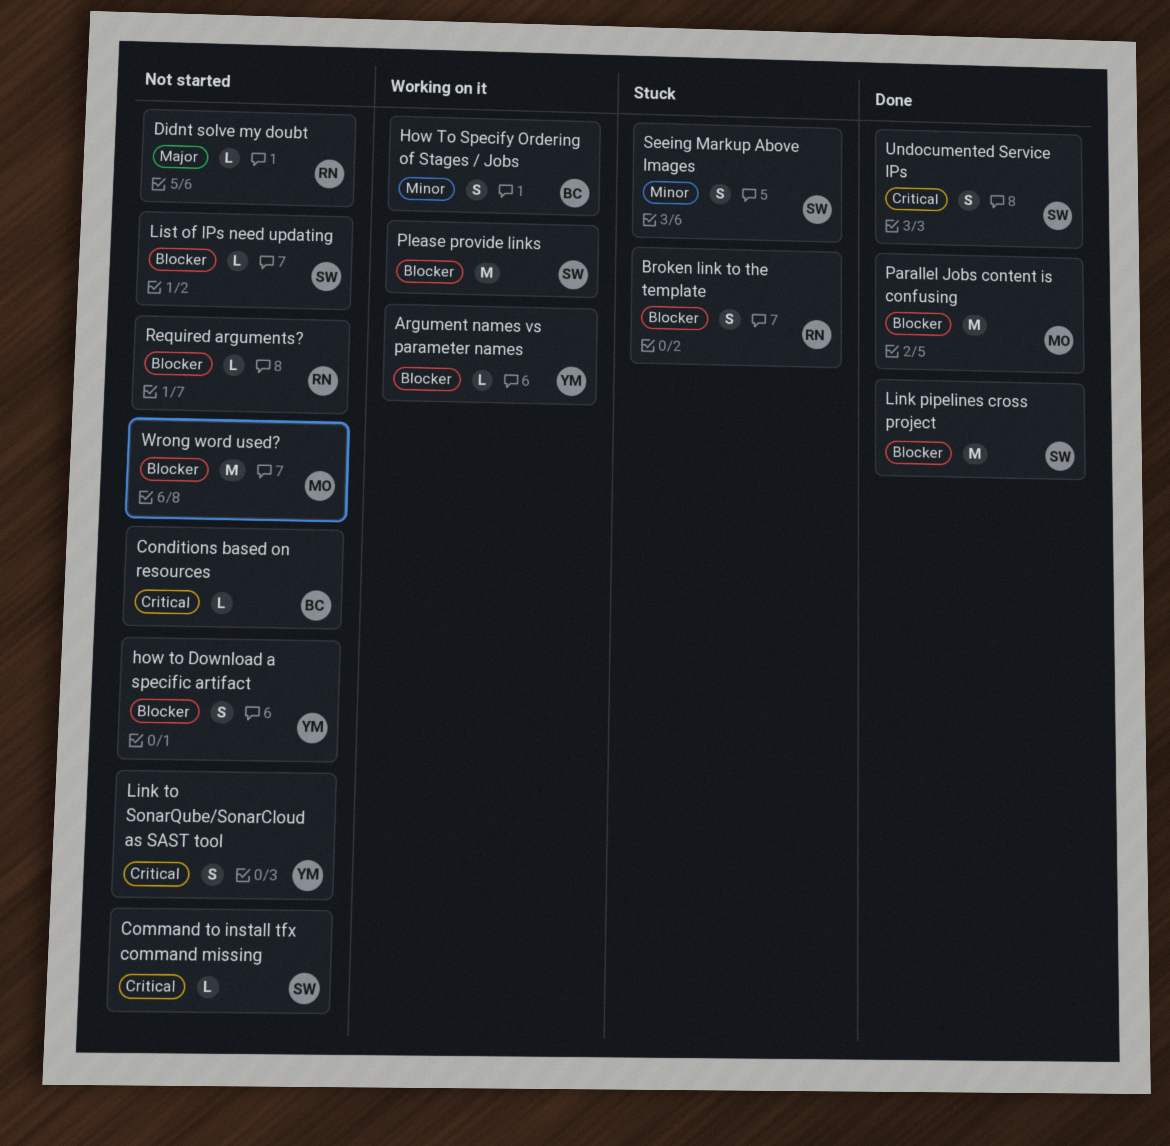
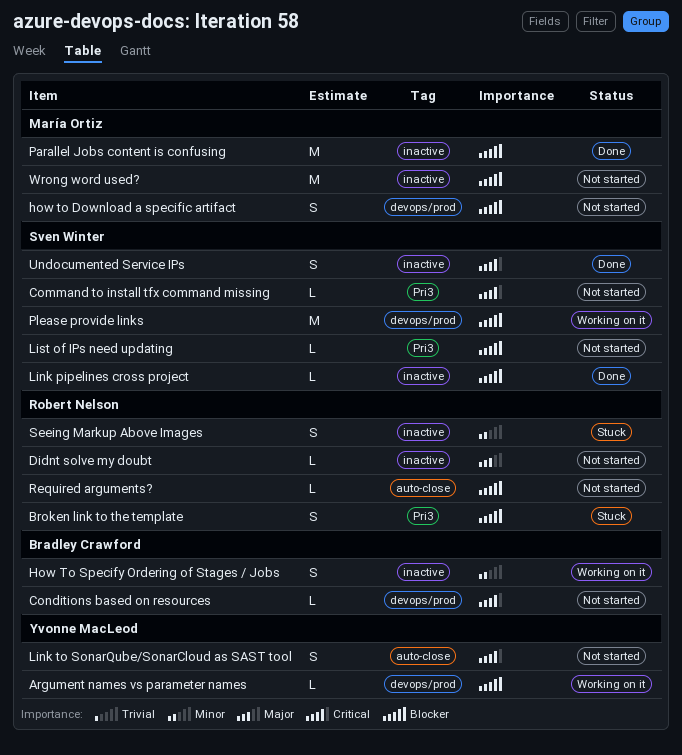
how to Download a specific artifact, owner: Yvonne MacLeod -> María Ortiz
Link pipelines cross project, estimate: M -> L
Seeing Markup Above Images, owner: Sven Winter -> Robert Nelson

